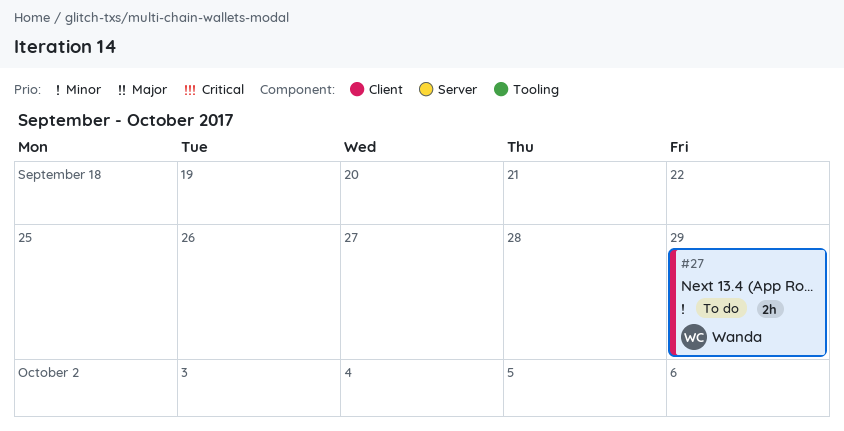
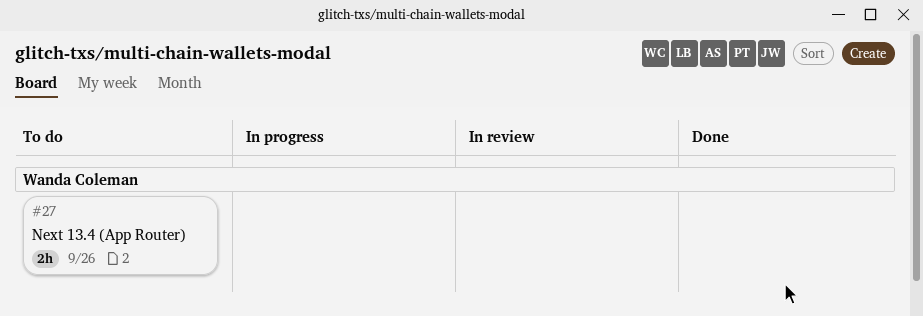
#27, due: Sep 29 -> Sep 26

